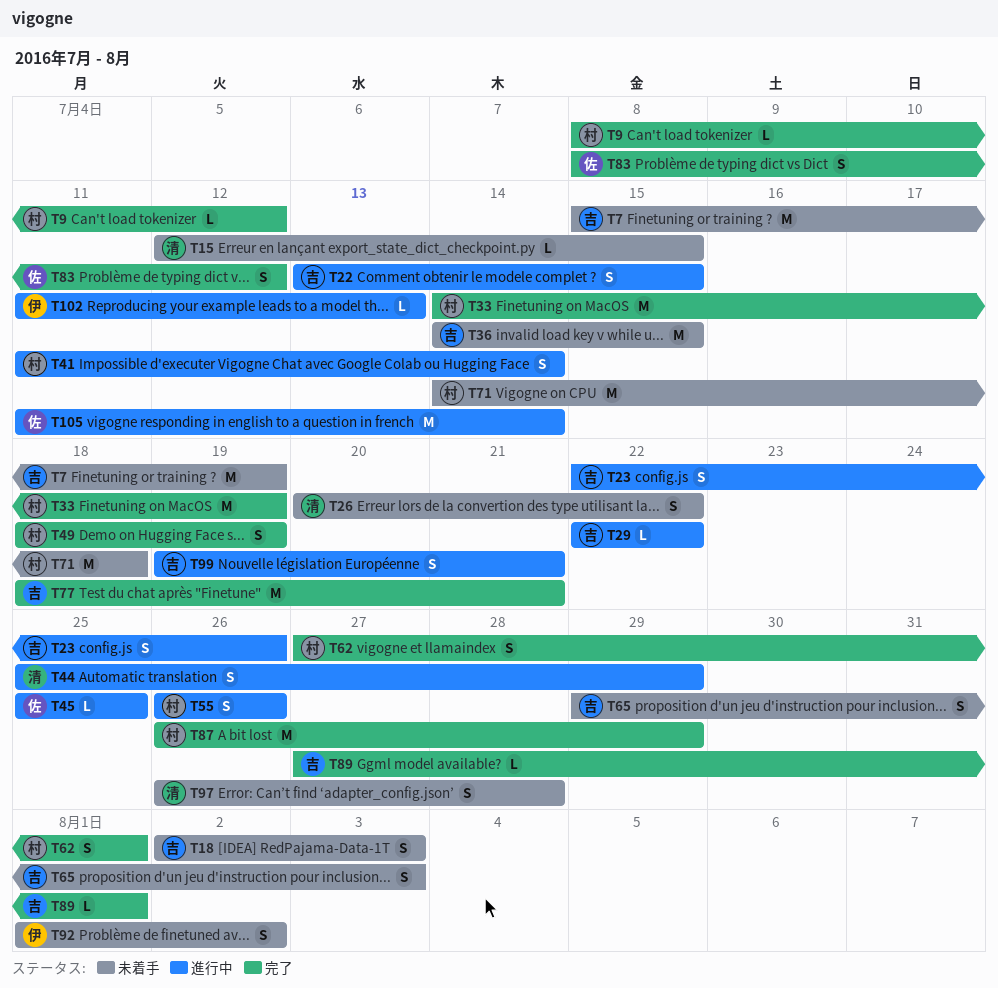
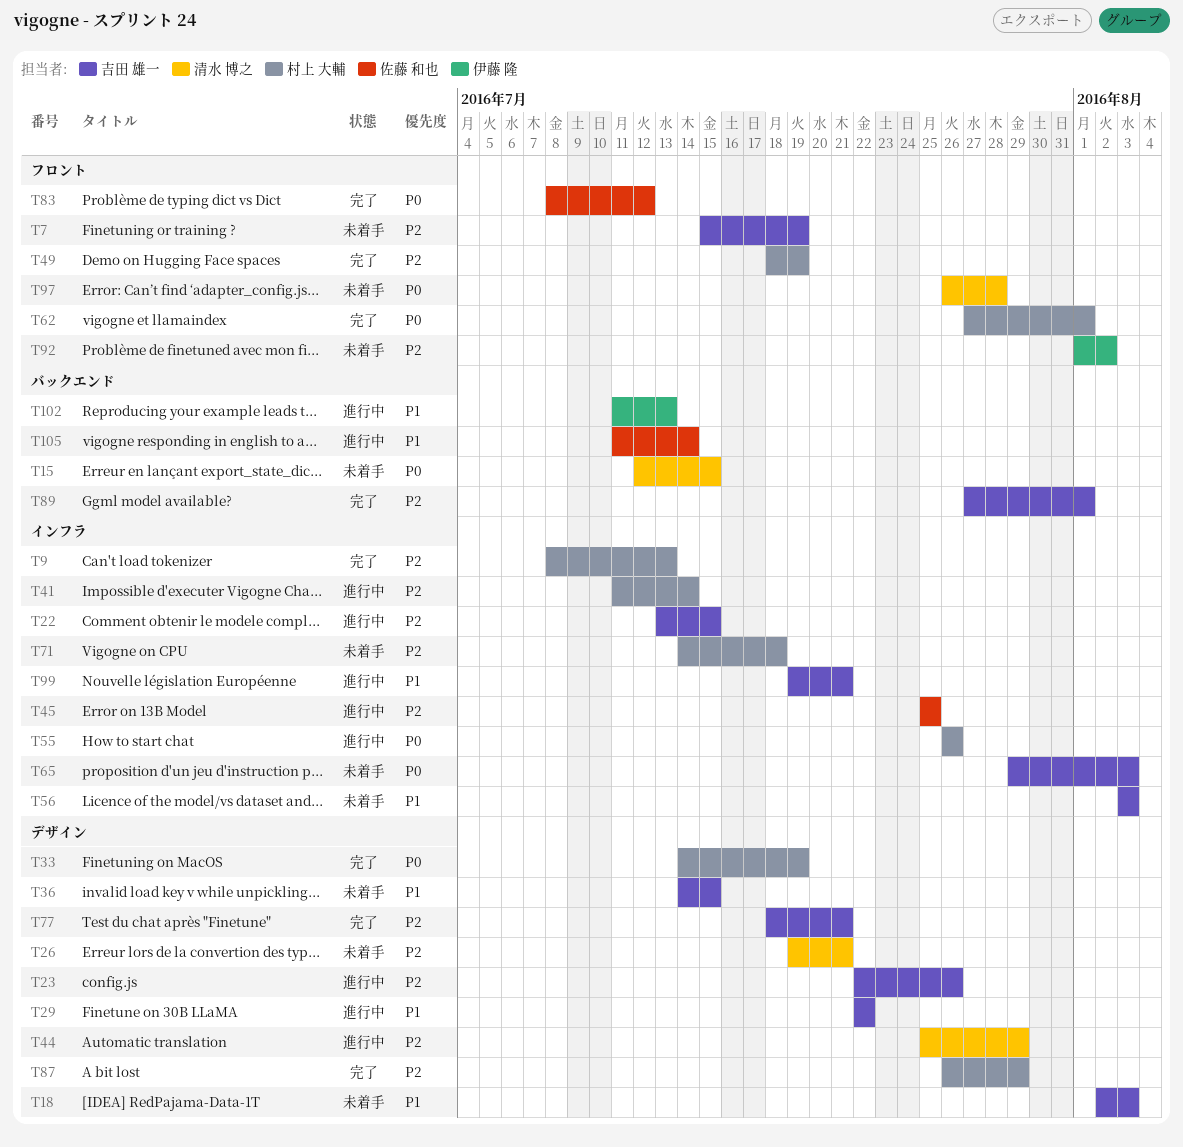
T9, due: Jul 12 -> Jul 13
T26, start: Jul 20 -> Jul 19
T26, due: Jul 22 -> Jul 21
T56: none -> present

